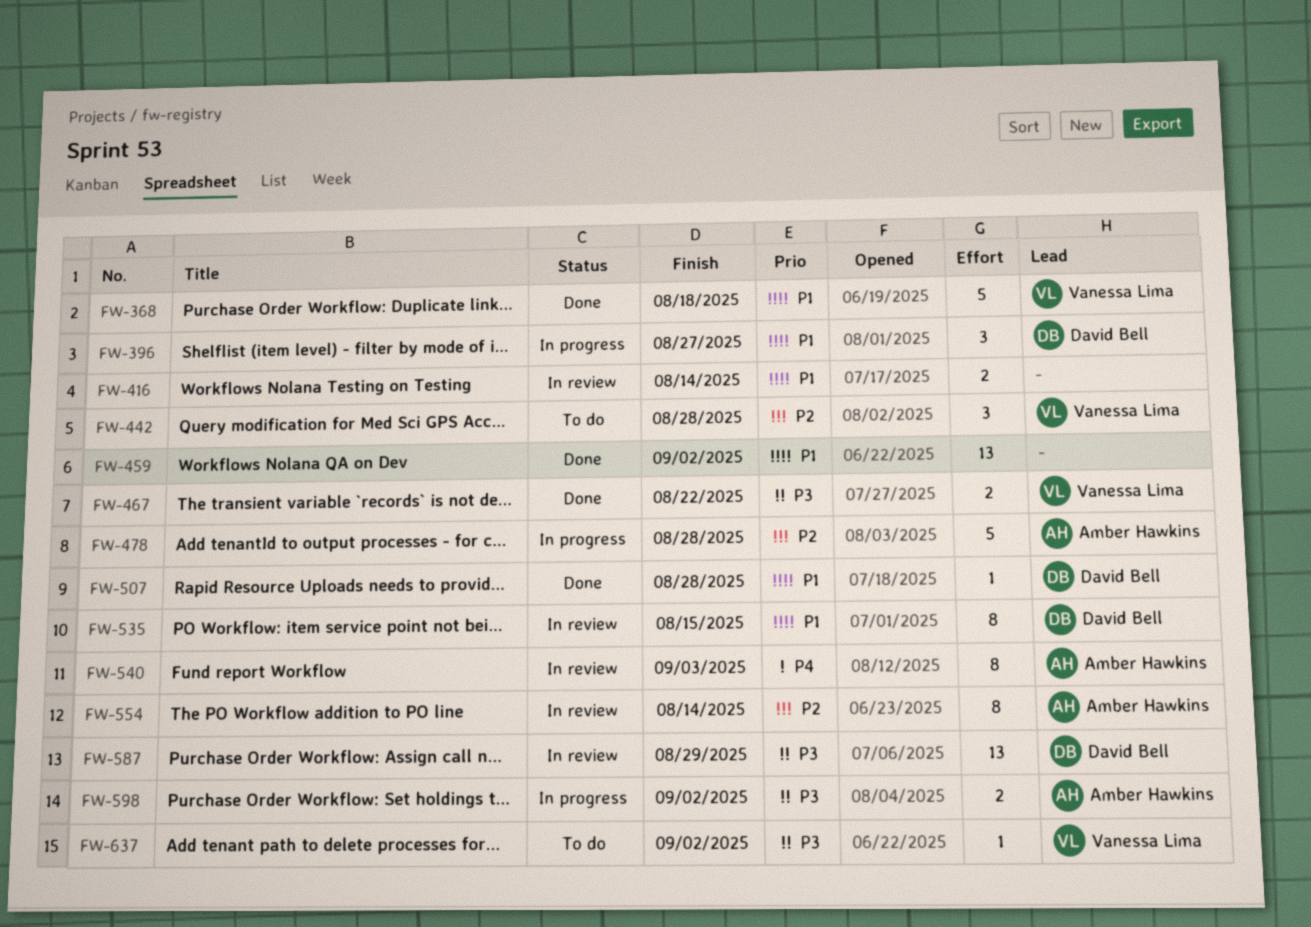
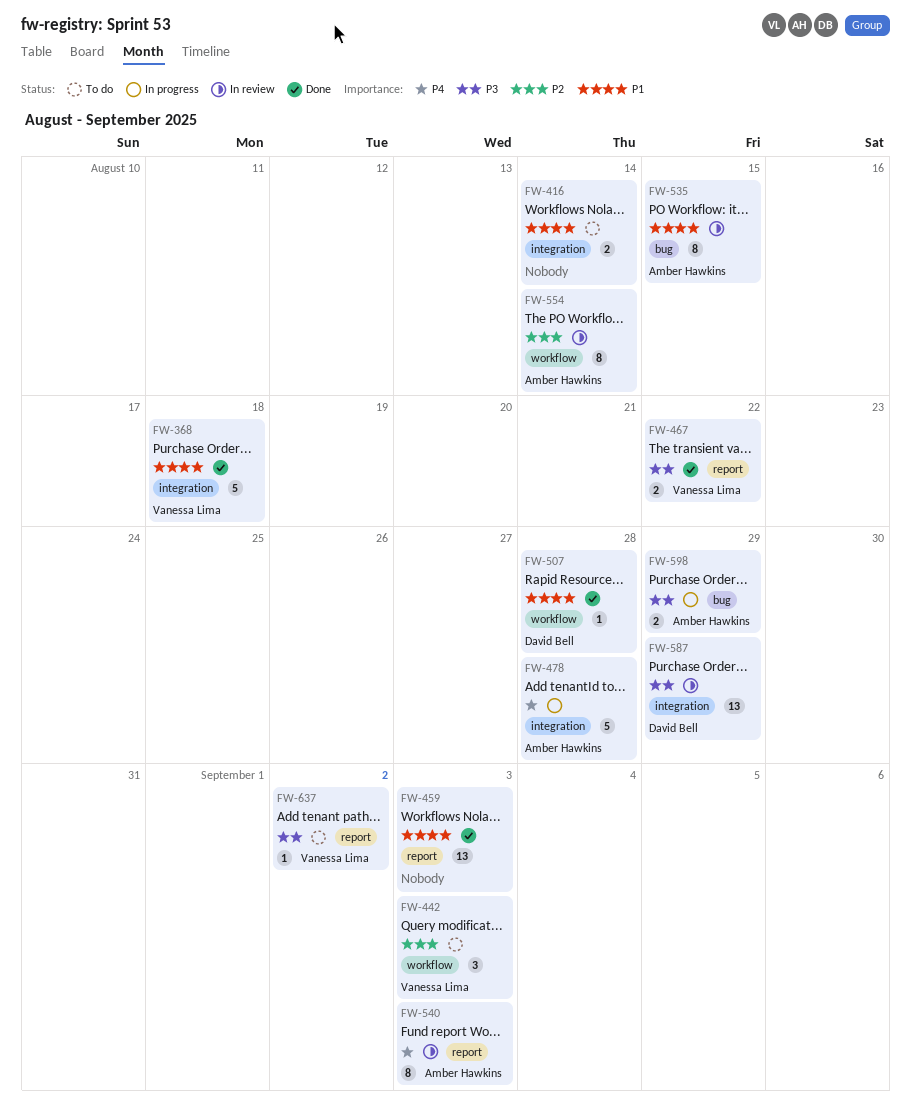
FW-396: present -> none
FW-416, status: In review -> To do
FW-442, due: Aug 28 -> Sep 3
FW-459, due: Sep 2 -> Sep 3
FW-478, priority: P2 -> P4
FW-535, owner: David Bell -> Amber Hawkins
FW-598, due: Sep 2 -> Aug 29

